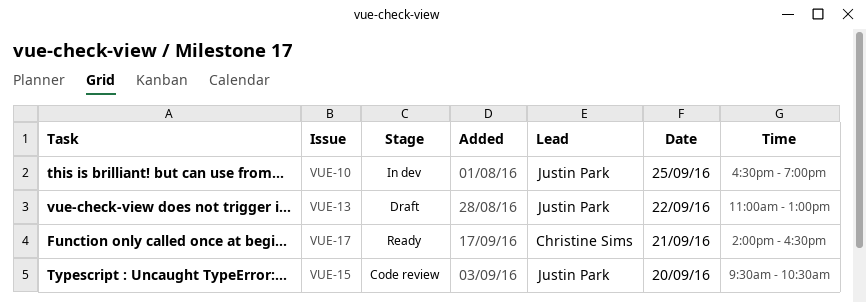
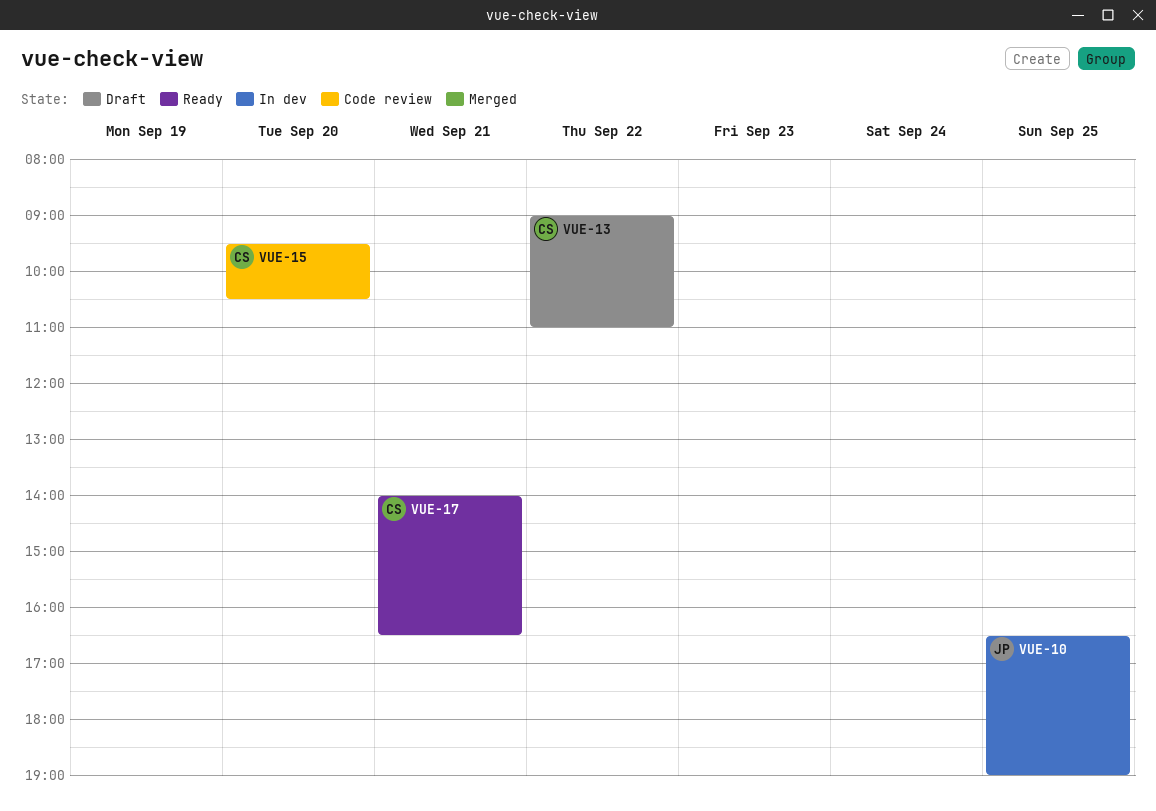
VUE-13, owner: Justin Park -> Christine Sims
VUE-13, begins: 11:00 -> 09:00
VUE-13, ends: 13:00 -> 11:00
VUE-15, owner: Justin Park -> Christine Sims

